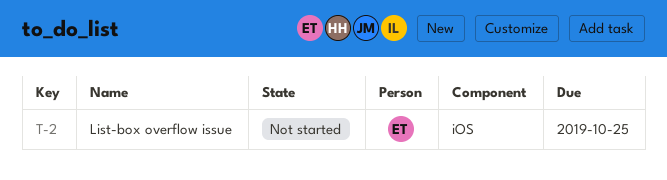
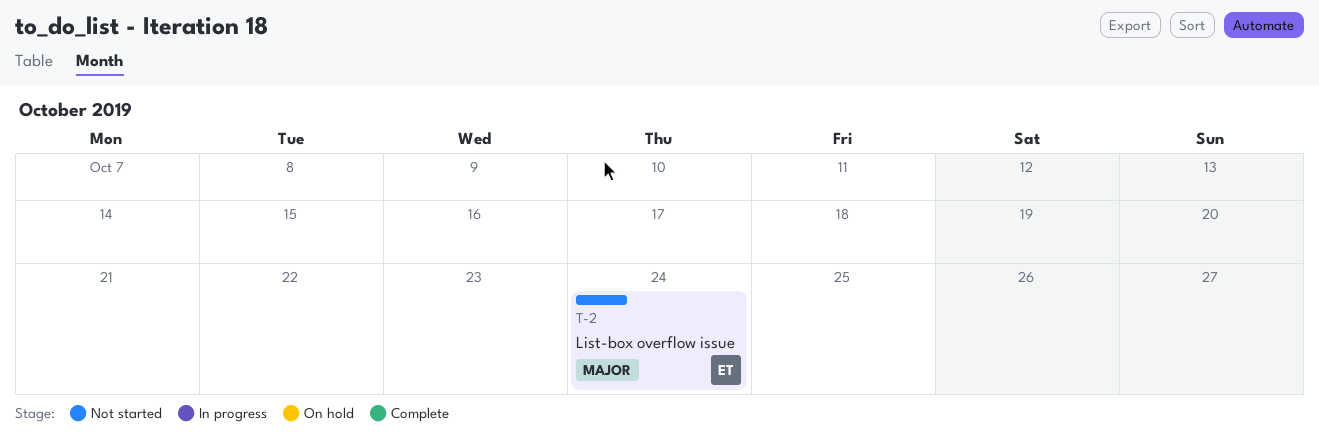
T-2, due: Oct 25 -> Oct 24

